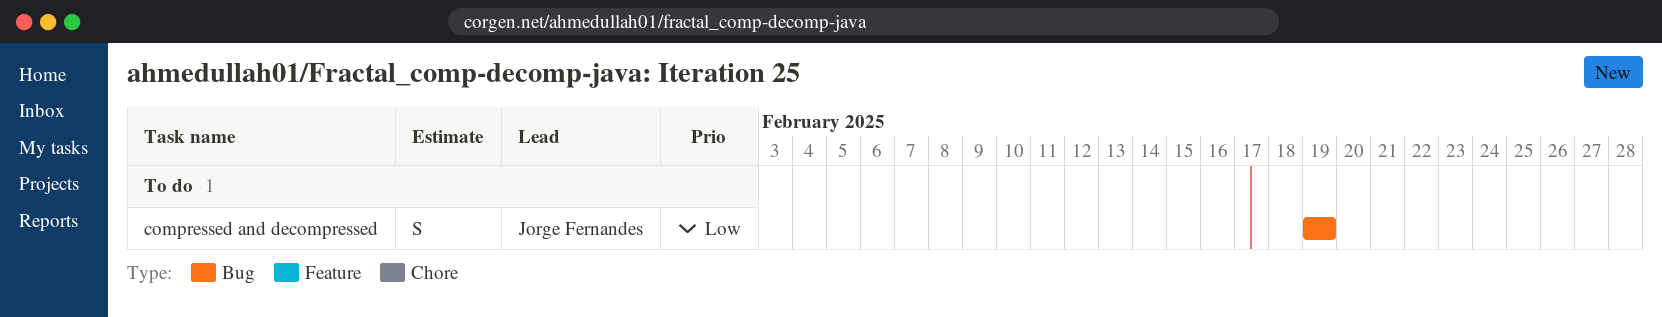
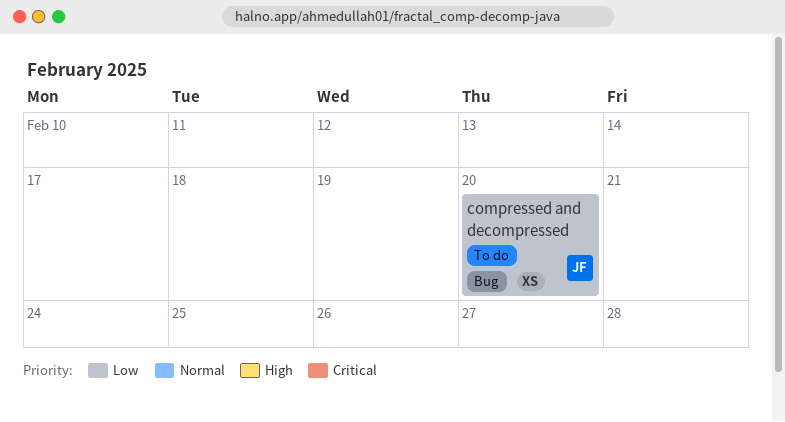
compressed and decompressed, estimate: S -> XS
compressed and decompressed, due: Feb 19 -> Feb 20

